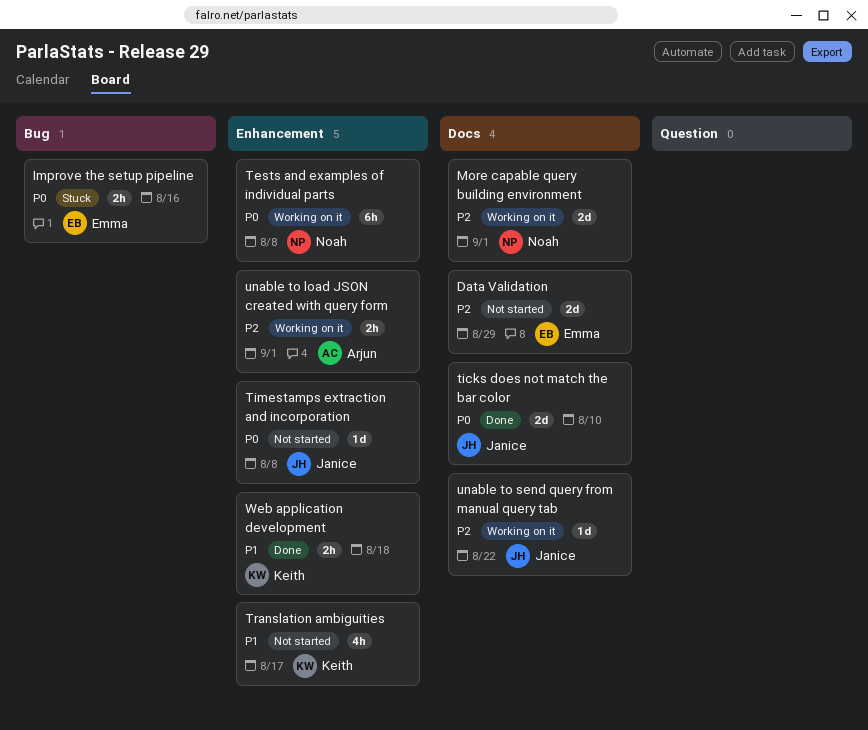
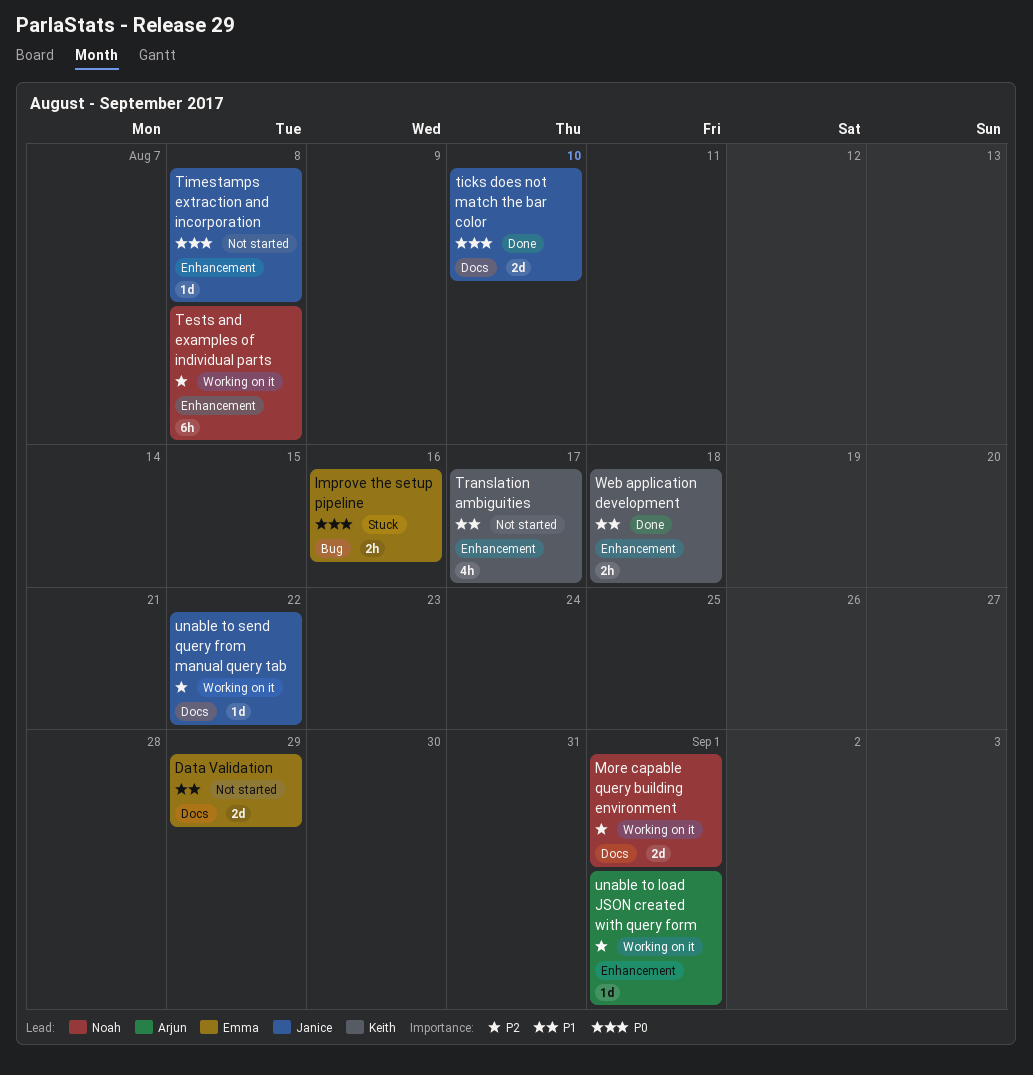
Data Validation, priority: P2 -> P1
Tests and examples of individual parts, priority: P0 -> P2
unable to load JSON created with query form, estimate: 2h -> 1d

